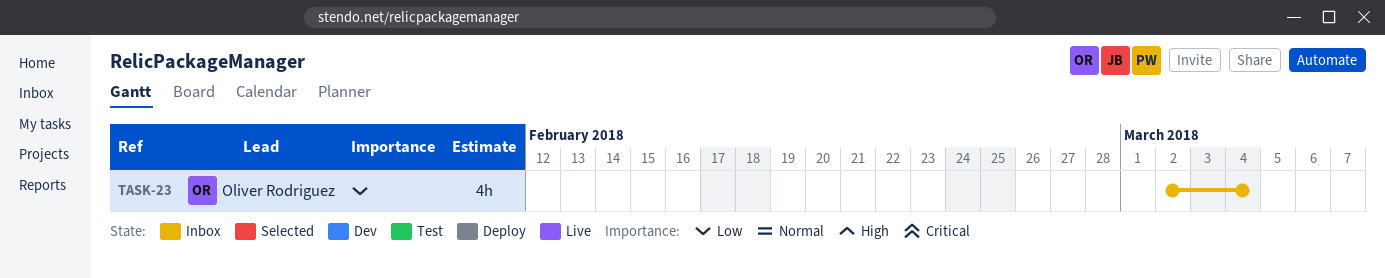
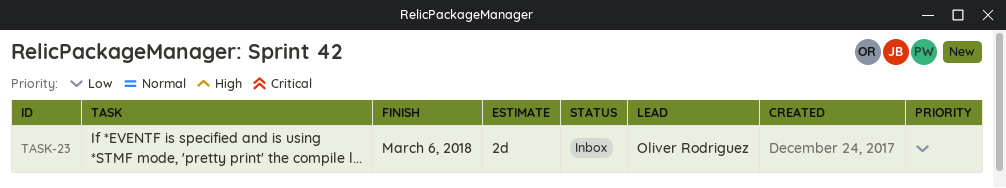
TASK-23, estimate: 4h -> 2d
TASK-23, due: Mar 4 -> Mar 6

